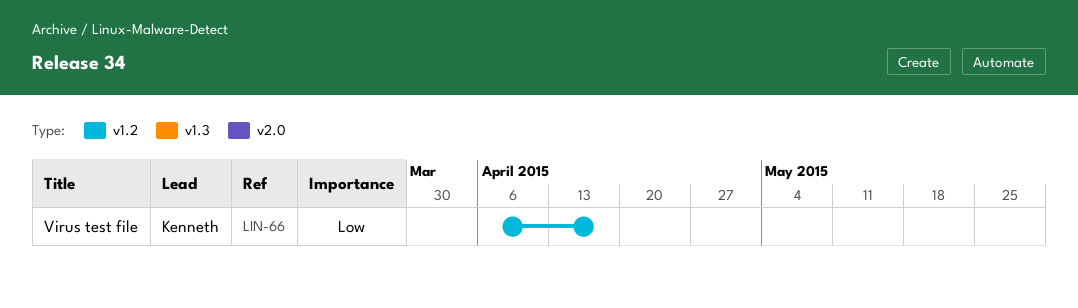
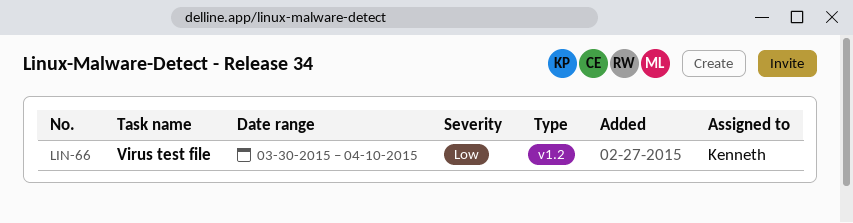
LIN-66, start: Apr 6 -> Mar 30
LIN-66, due: Apr 17 -> Apr 10

